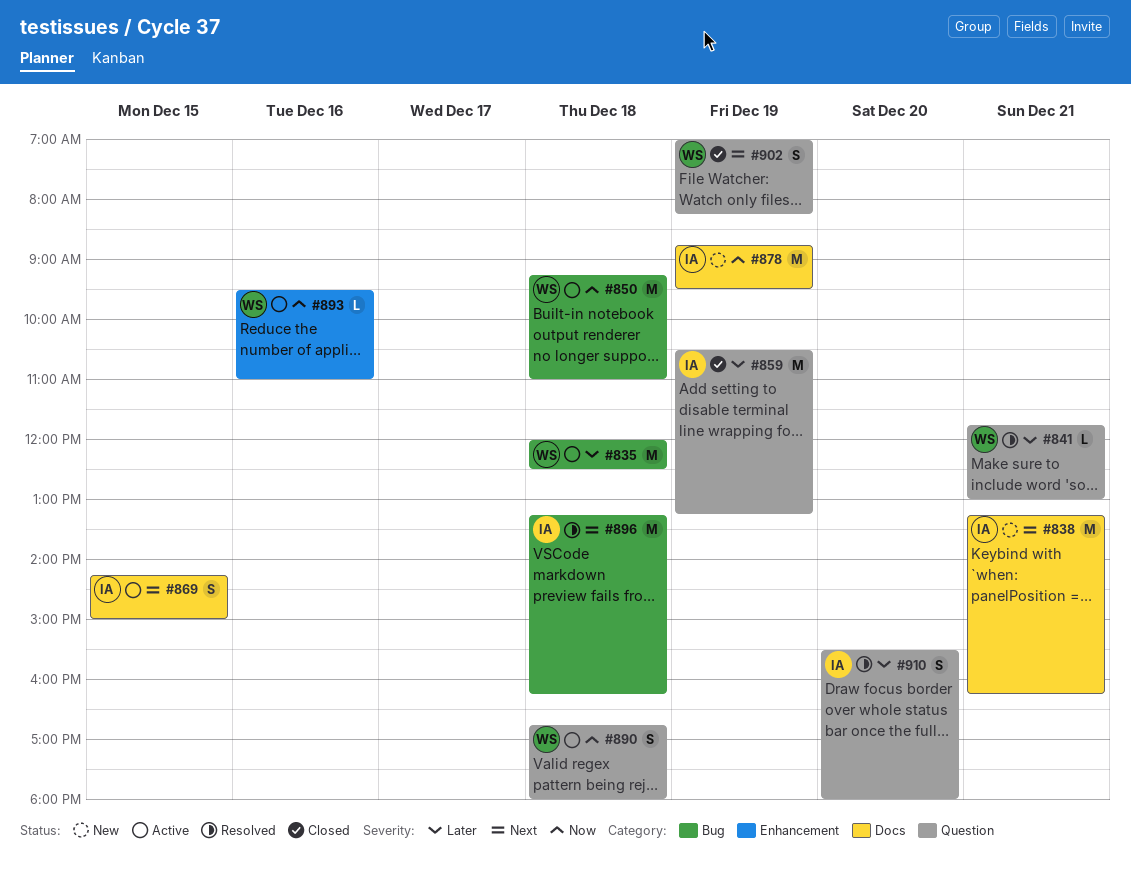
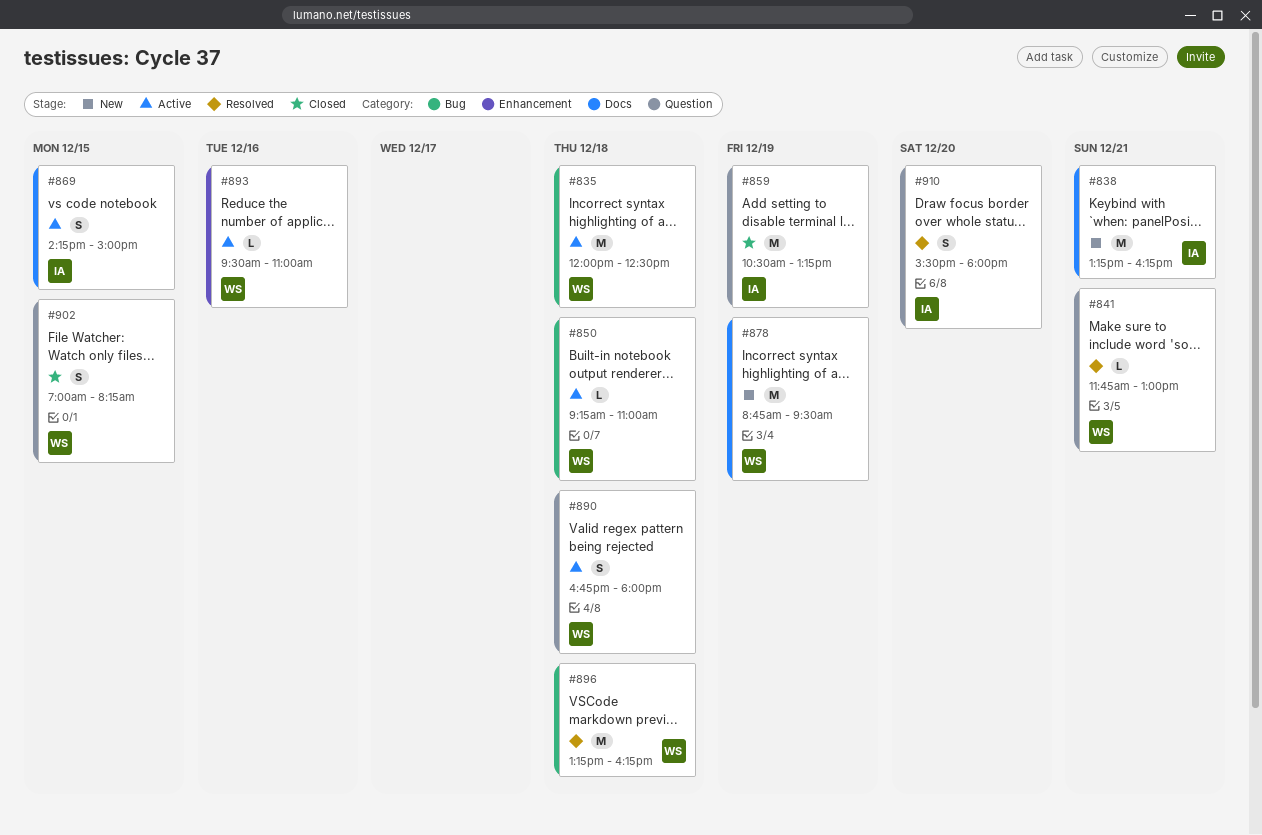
#850, estimate: M -> L
#878, owner: IA -> WS
#896, owner: IA -> WS
#902, day: Dec 19 -> Dec 15

